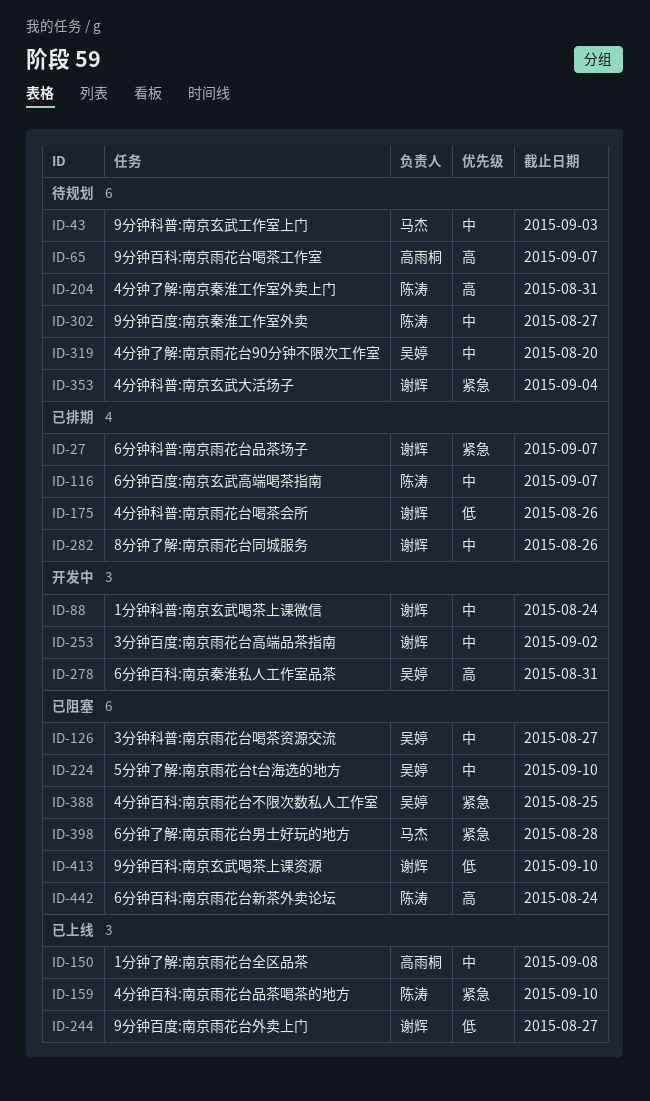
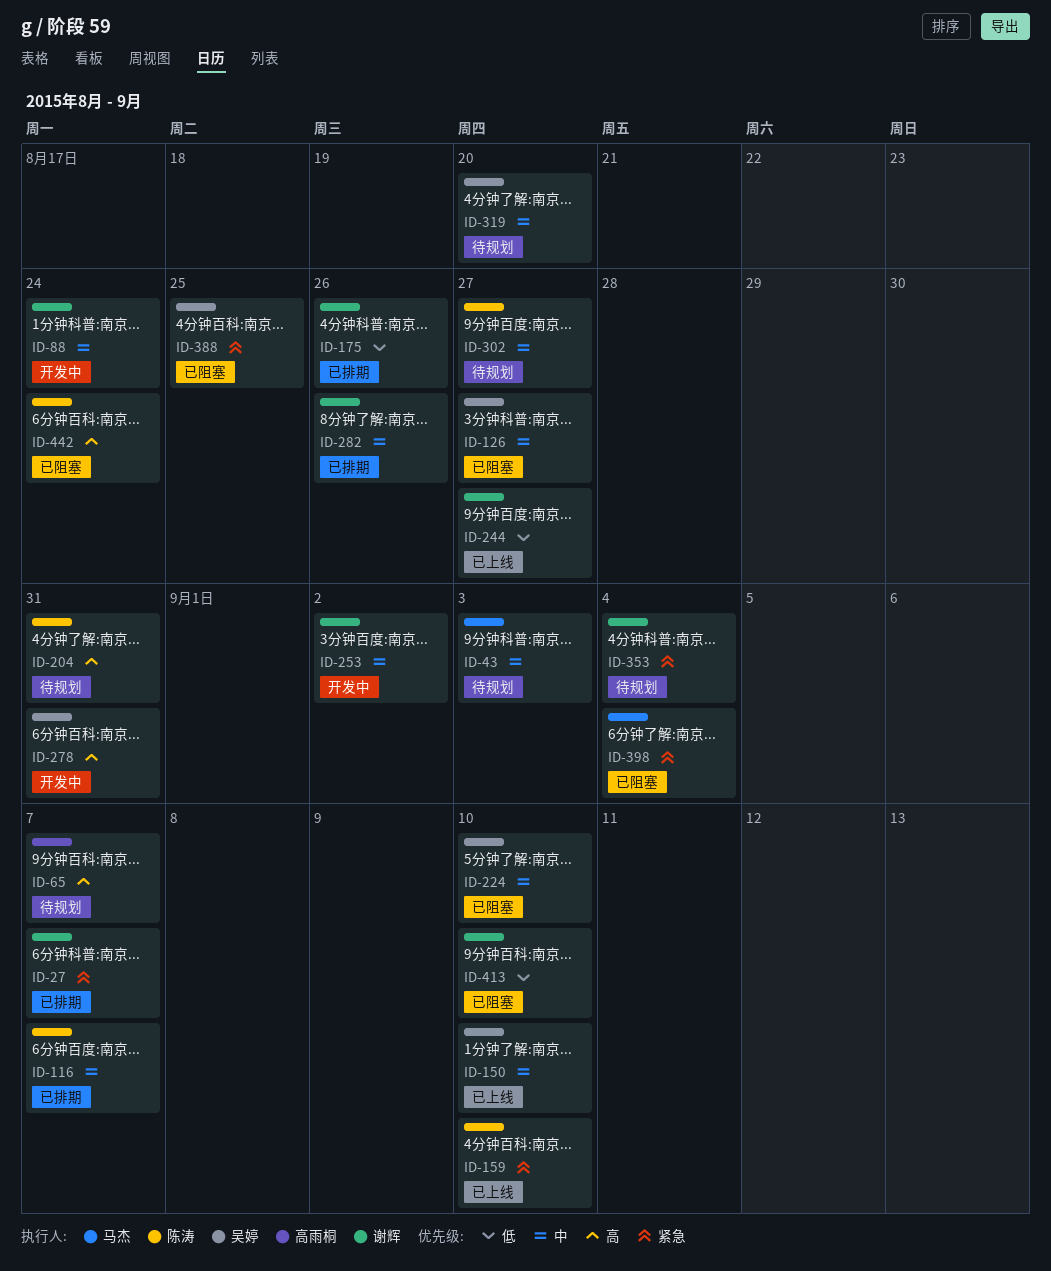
ID-150, owner: 高雨桐 -> 吴婷
ID-150, due: Sep 8 -> Sep 10
ID-398, due: Aug 28 -> Sep 4

